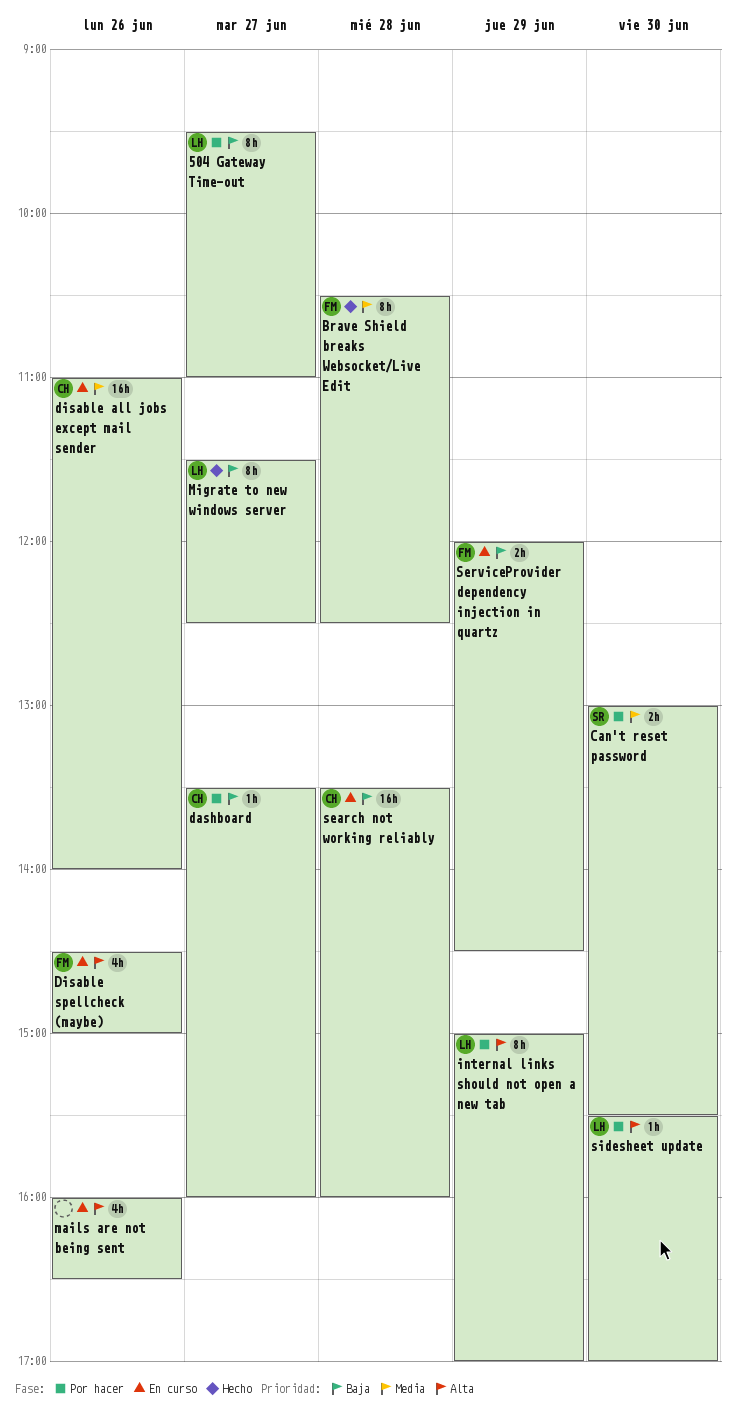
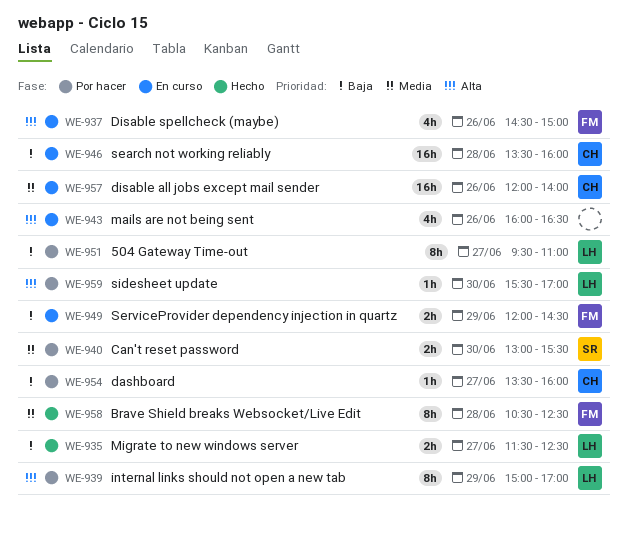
disable all jobs except mail sender, begins: 11:00 -> 12:00
Migrate to new windows server, estimate: 8h -> 2h

